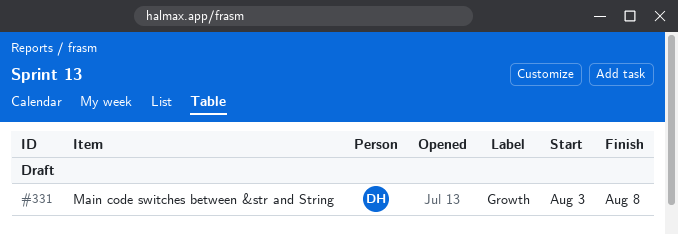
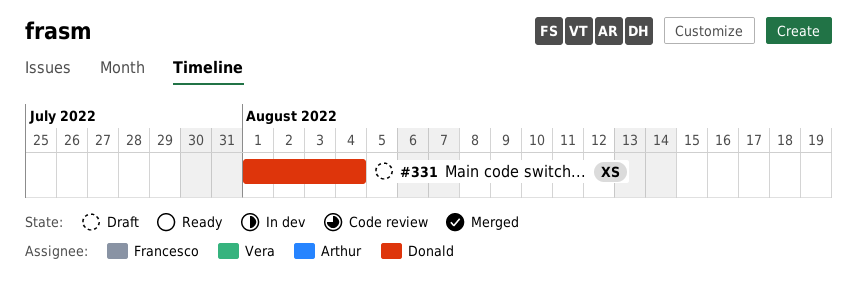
#331, start: Aug 3 -> Aug 1
#331, due: Aug 8 -> Aug 4

